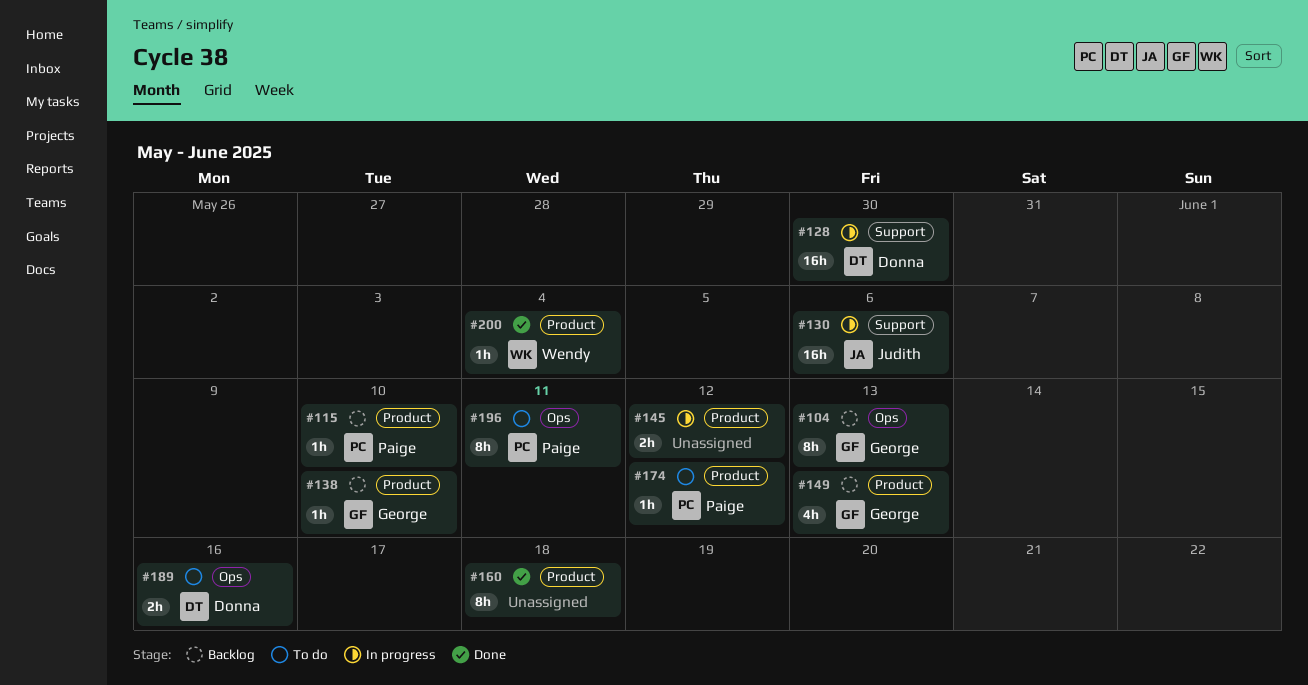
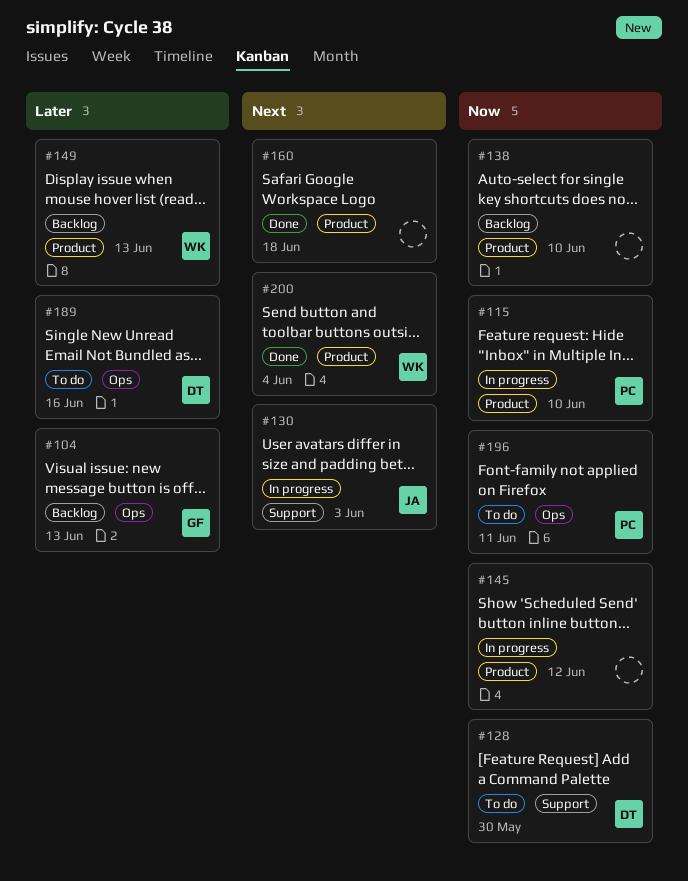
#115, status: Backlog -> In progress
#128, status: In progress -> To do
#130, due: Jun 6 -> Jun 3
#138, owner: George -> none
#149, owner: George -> Wendy
#174: present -> none

